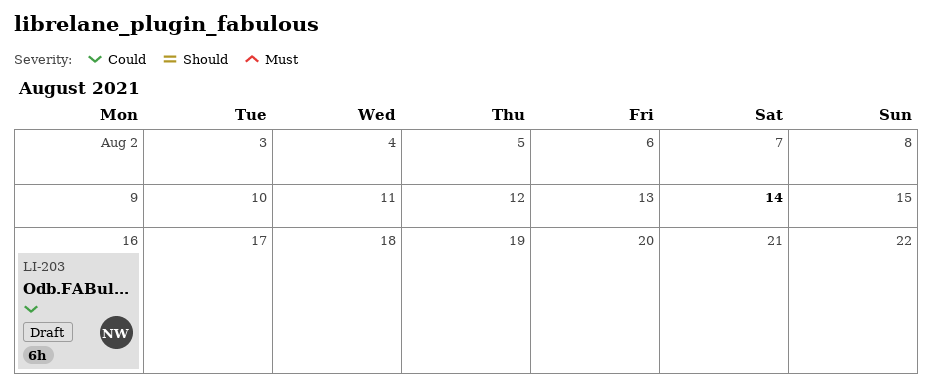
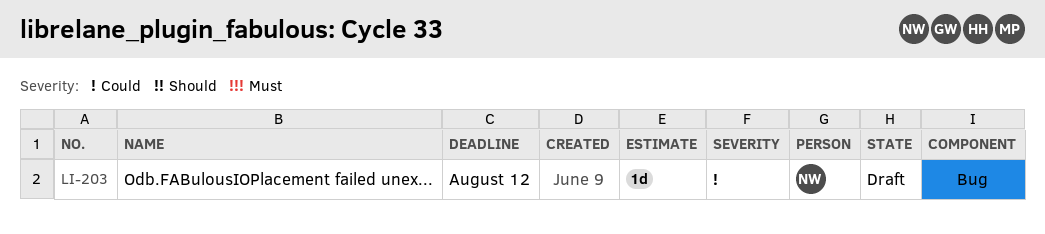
LI-203, estimate: 6h -> 1d
LI-203, due: Aug 16 -> Aug 12

